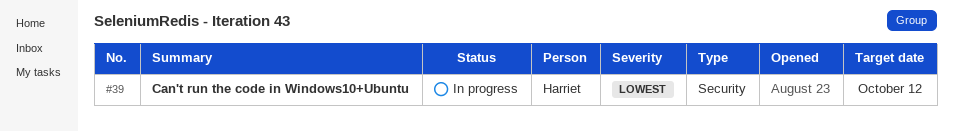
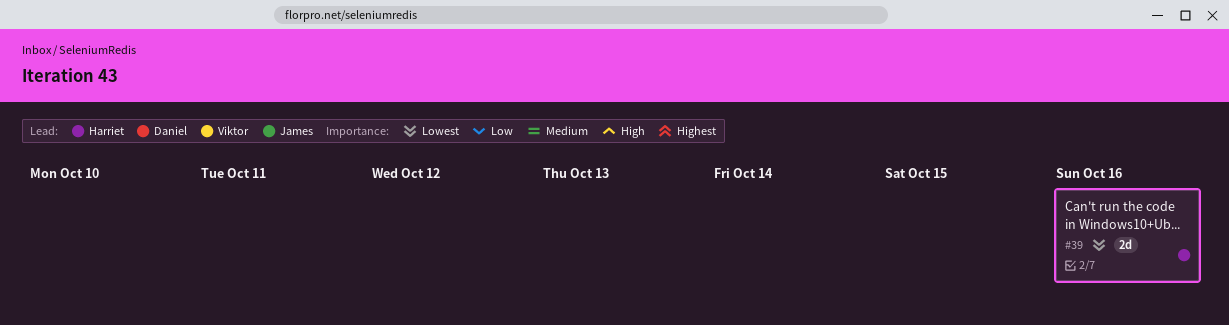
#39, due: Oct 12 -> Oct 16

